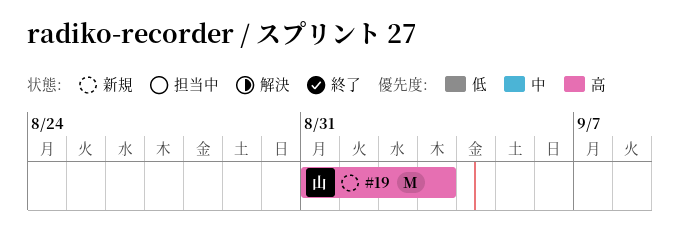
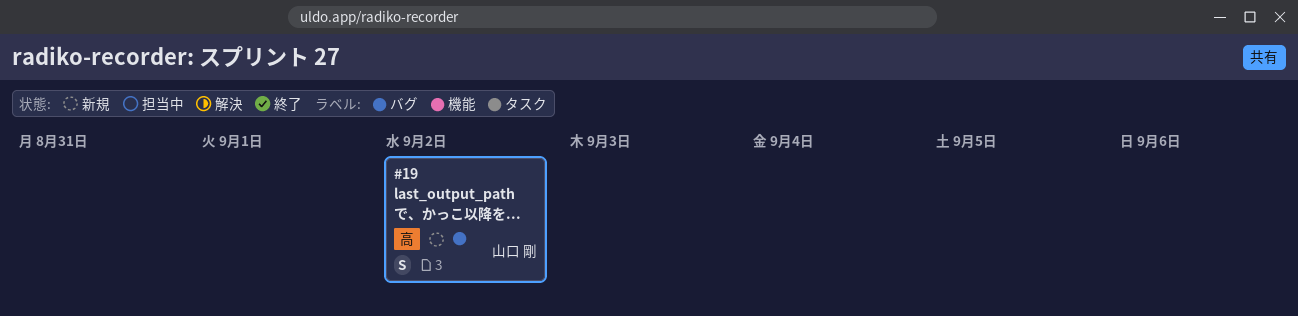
#19, estimate: M -> S
#19, due: Sep 3 -> Sep 2

